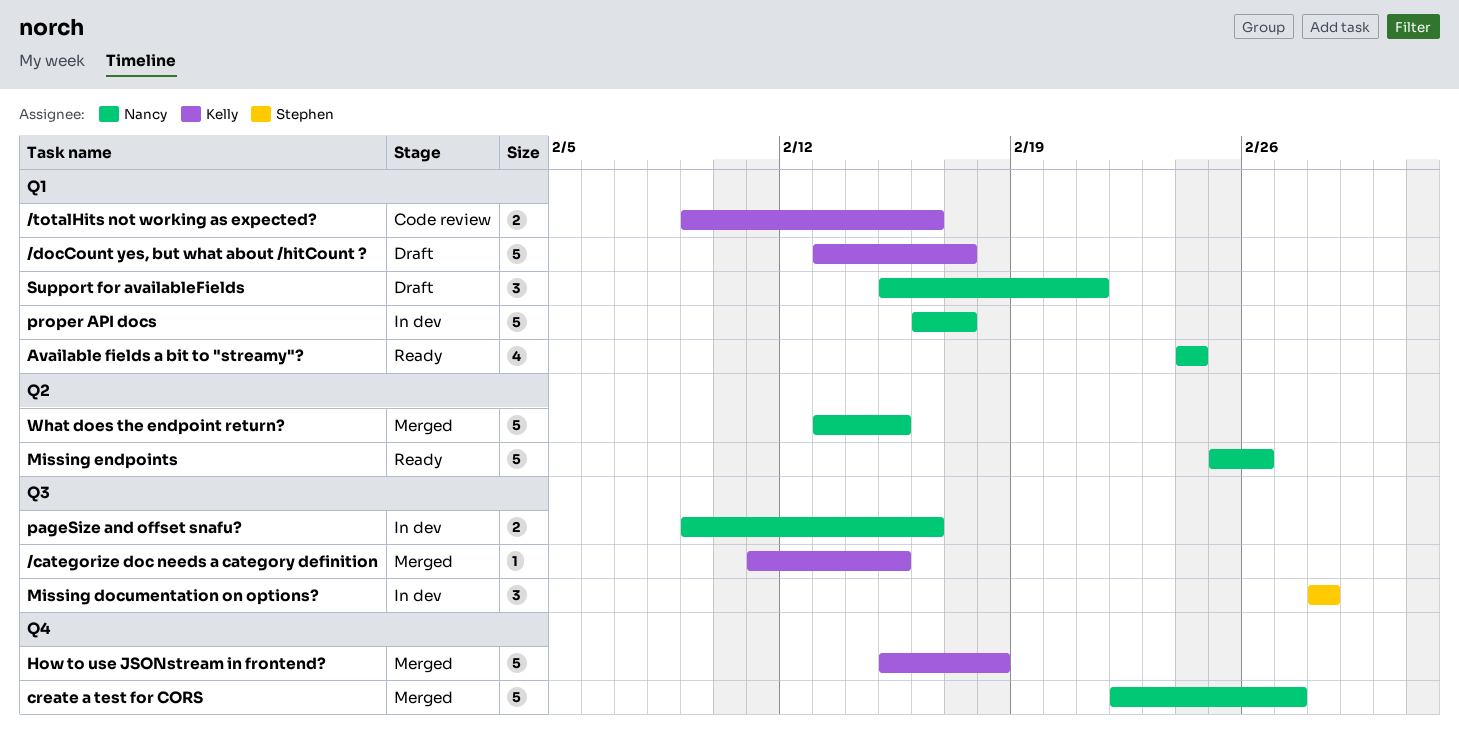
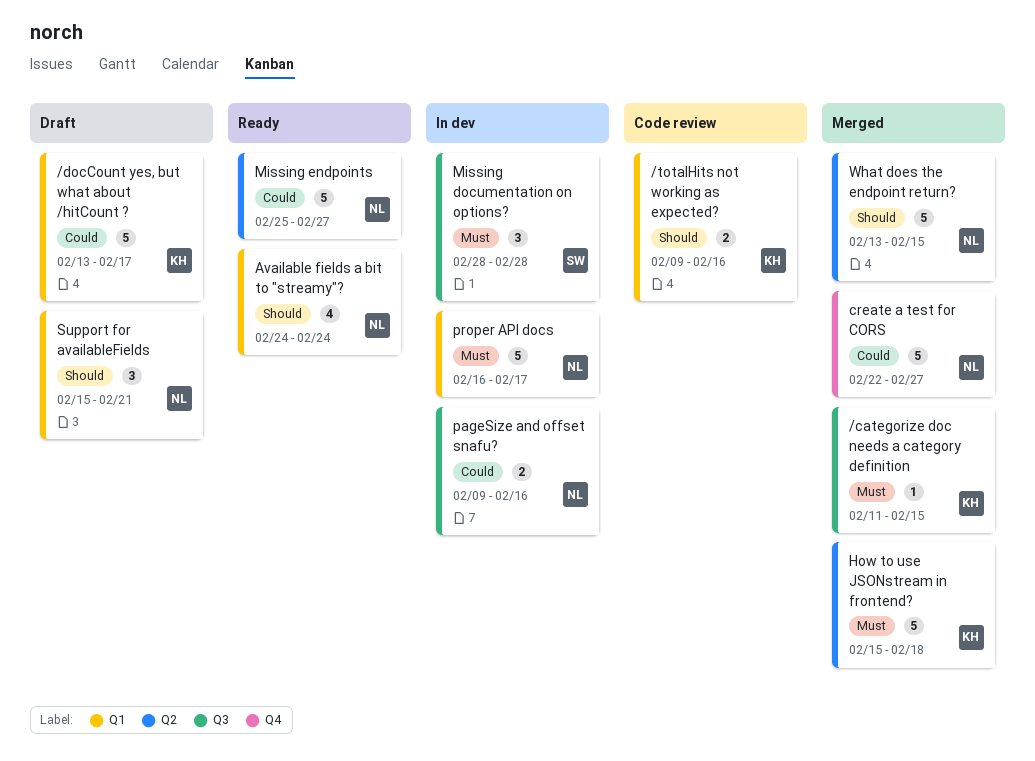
How to use JSONstream in frontend?, label: Q4 -> Q2
Missing endpoints, due: Feb 26 -> Feb 27

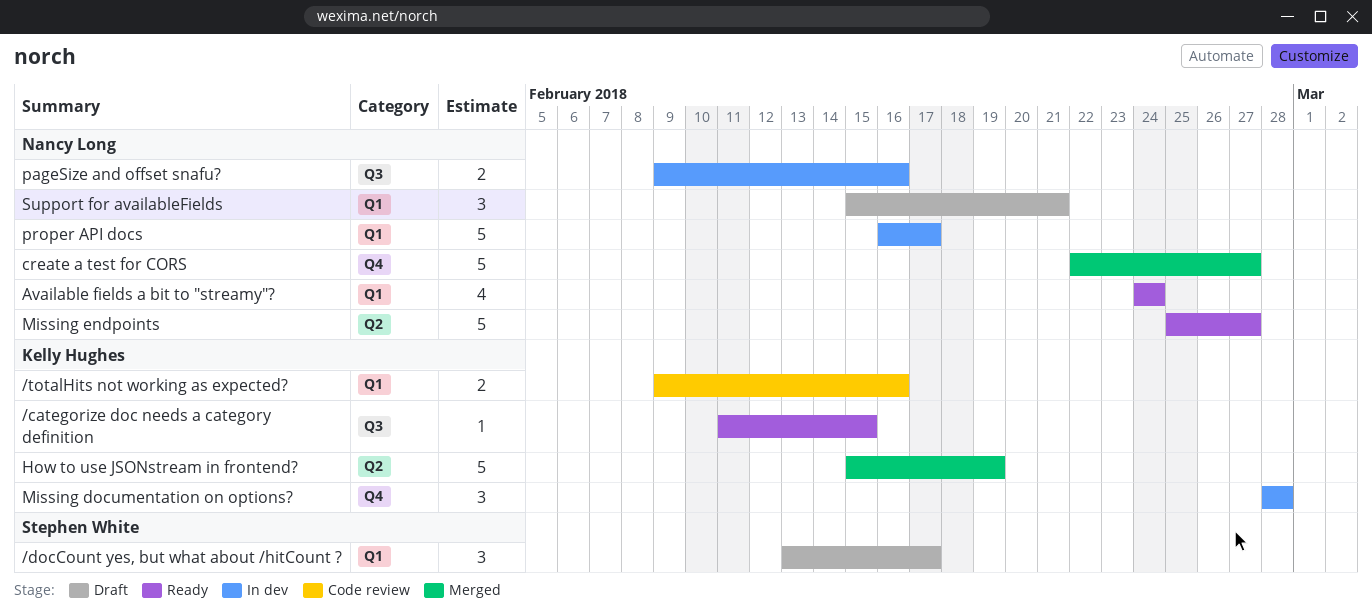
/categorize doc needs a category definition, status: Merged -> Ready
/docCount yes, but what about /hitCount ?, owner: Kelly Hughes -> Stephen White
/docCount yes, but what about /hitCount ?, estimate: 5 -> 3
How to use JSONstream in frontend?, due: Feb 18 -> Feb 19
Missing documentation on options?, owner: Stephen White -> Kelly Hughes
Missing documentation on options?, label: Q3 -> Q4
What does the endpoint return?: present -> none

